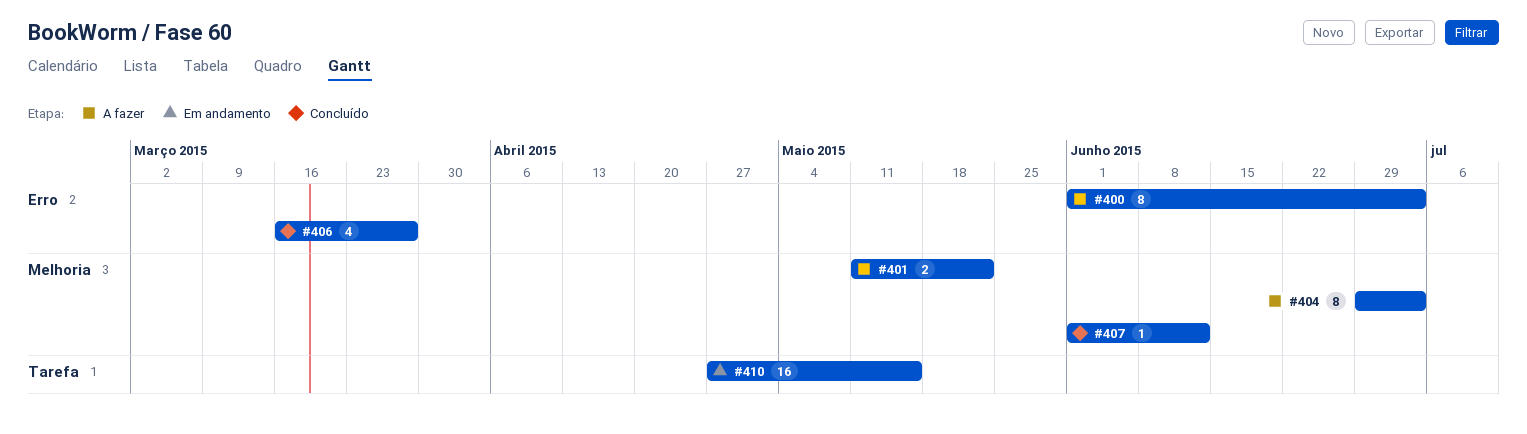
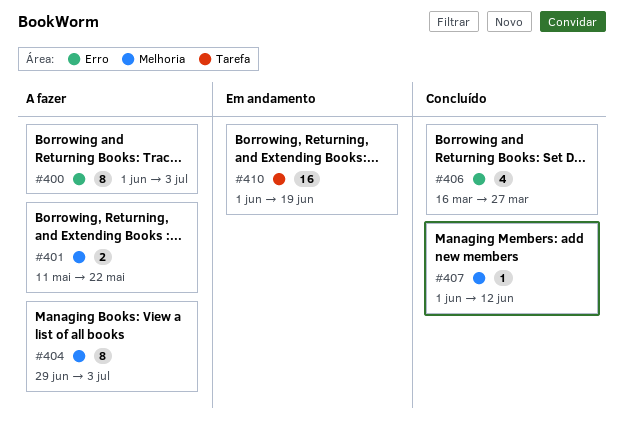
#410, start: Apr 27 -> Jun 1
#410, due: May 15 -> Jun 19

